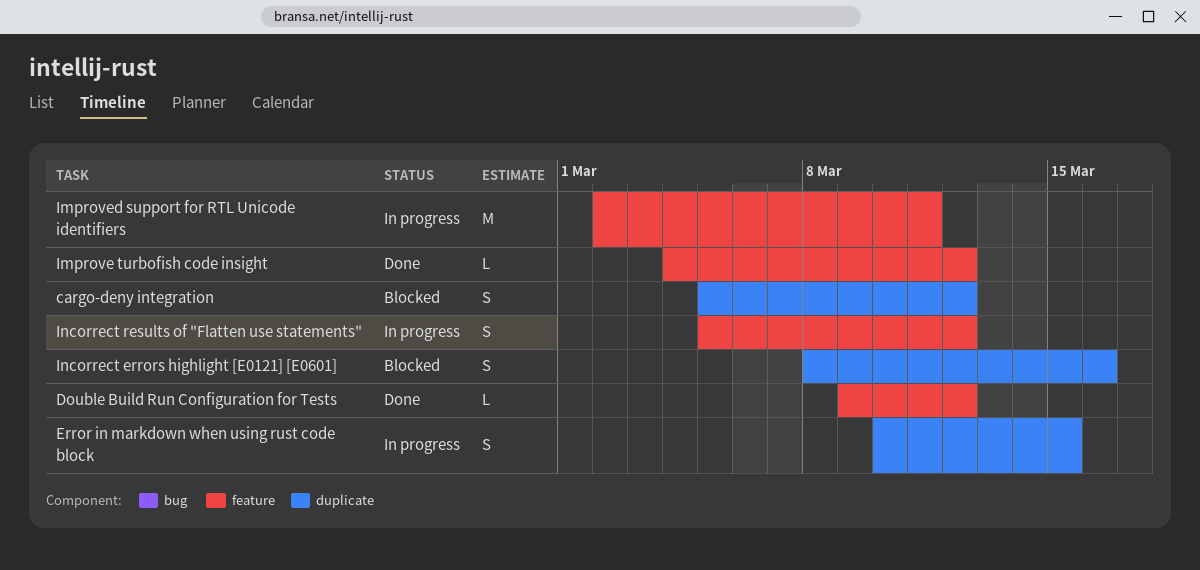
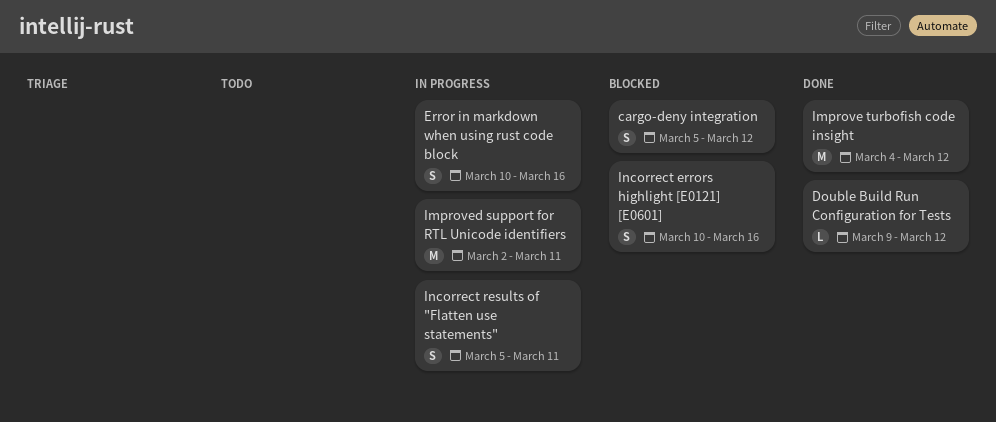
Error in markdown when using rust code block, due: Mar 15 -> Mar 16
Improve turbofish code insight, estimate: L -> M
Incorrect errors highlight [E0121] [E0601], start: Mar 8 -> Mar 10
Incorrect results of "Flatten use statements", due: Mar 12 -> Mar 11

